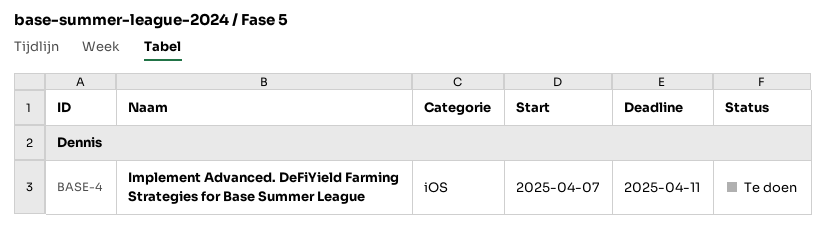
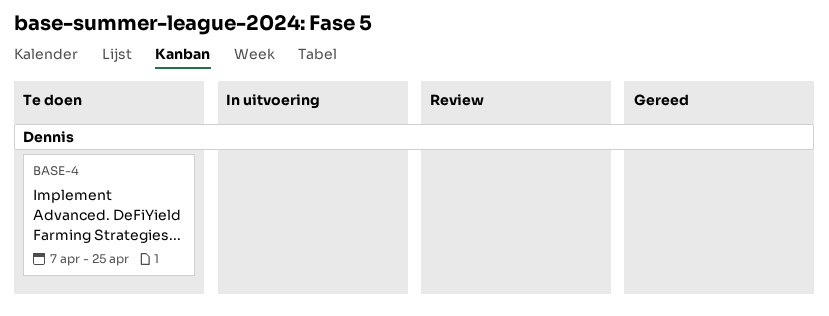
BASE-4, due: Apr 11 -> Apr 25

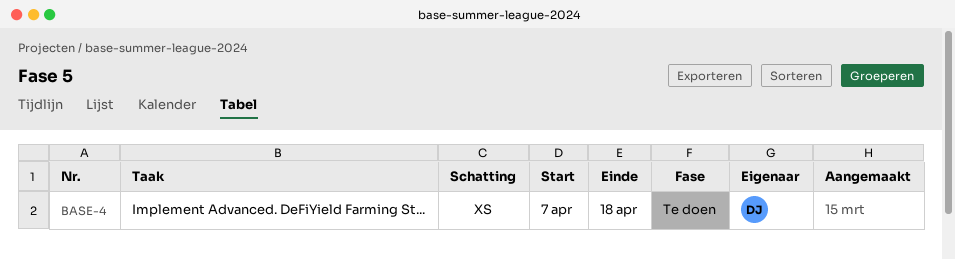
BASE-4, due: Apr 25 -> Apr 18

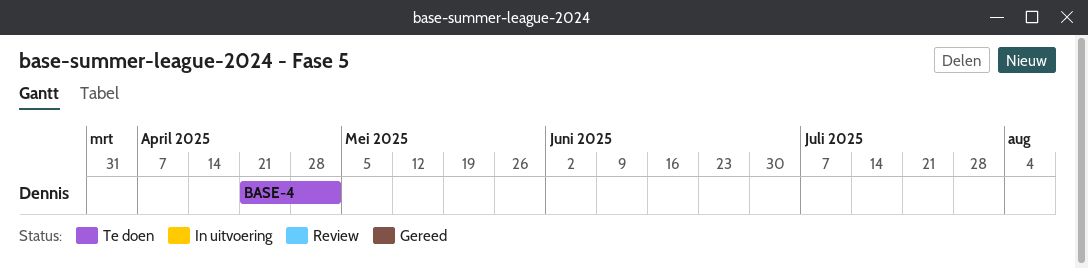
BASE-4, start: Apr 7 -> Apr 21
BASE-4, due: Apr 18 -> May 2

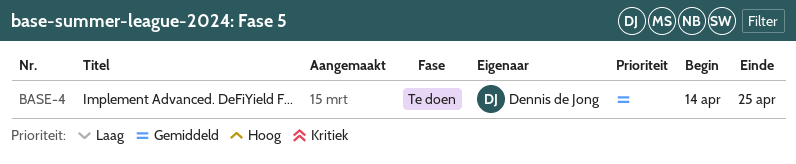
BASE-4, start: Apr 21 -> Apr 14
BASE-4, due: May 2 -> Apr 25

